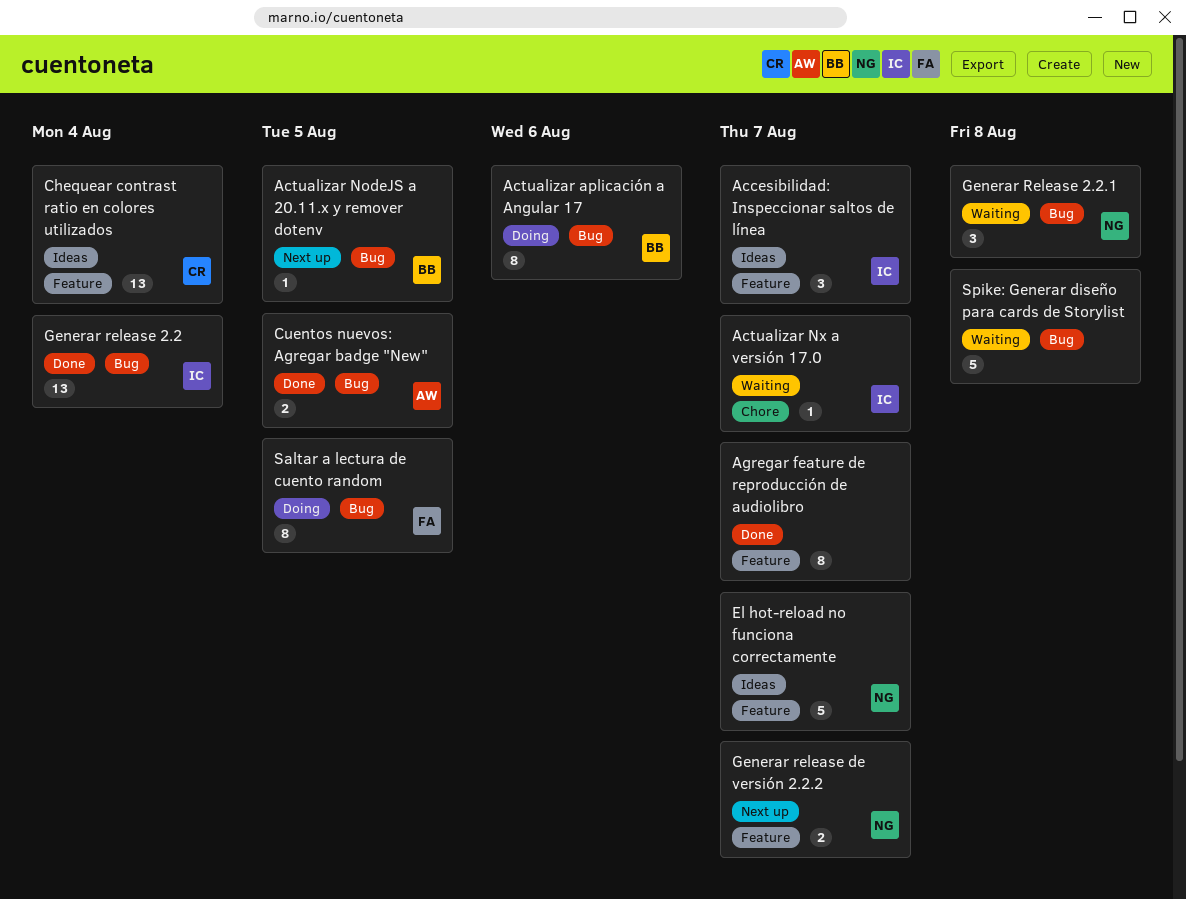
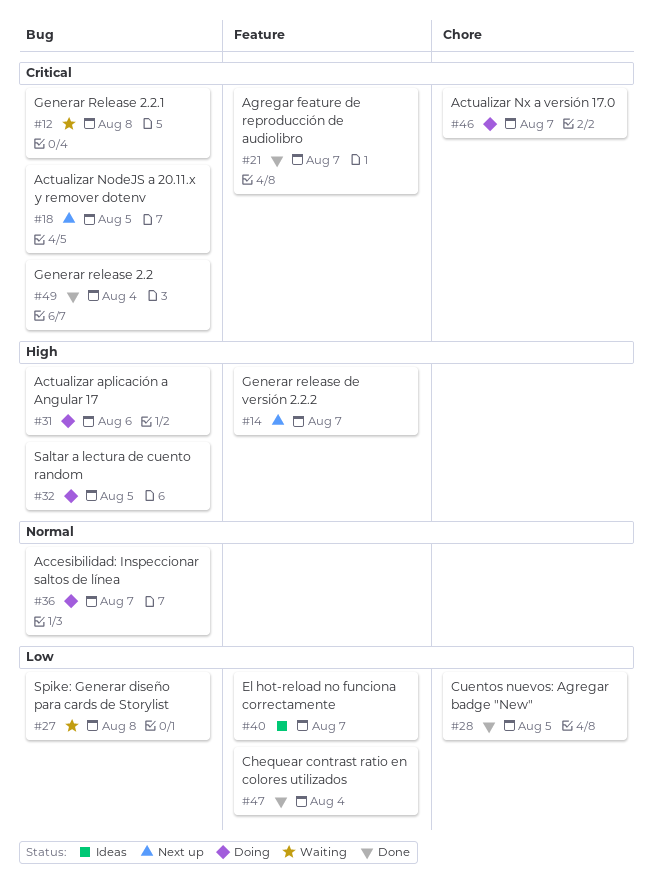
Accesibilidad: Inspeccionar saltos de línea, status: Ideas -> Doing
Accesibilidad: Inspeccionar saltos de línea, label: Feature -> Bug
Actualizar Nx a versión 17.0, status: Waiting -> Doing
Chequear contrast ratio en colores utilizados, status: Ideas -> Done
Cuentos nuevos: Agregar badge "New", label: Bug -> Chore

